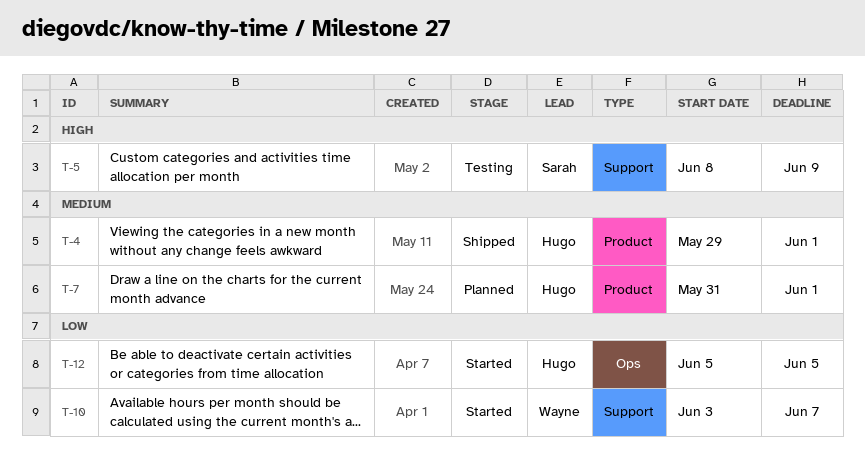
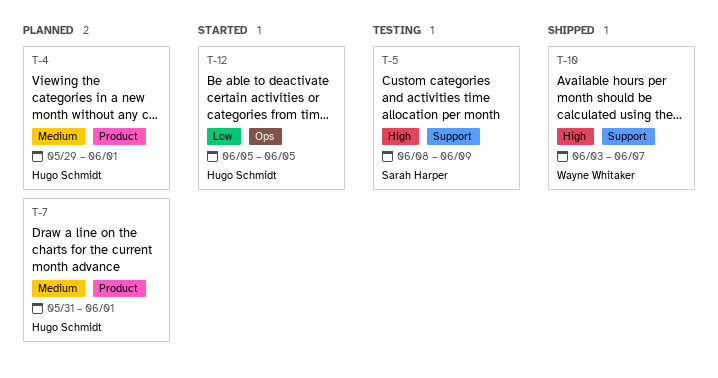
T-4, status: Shipped -> Planned
T-10, status: Started -> Shipped
T-10, priority: Low -> High

